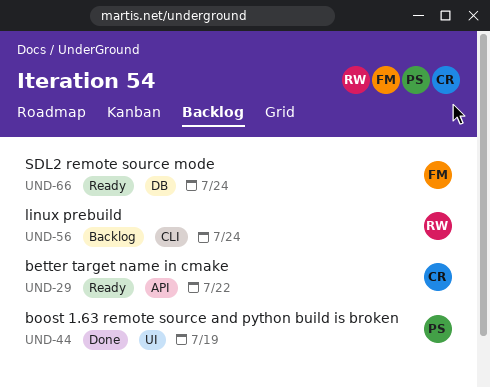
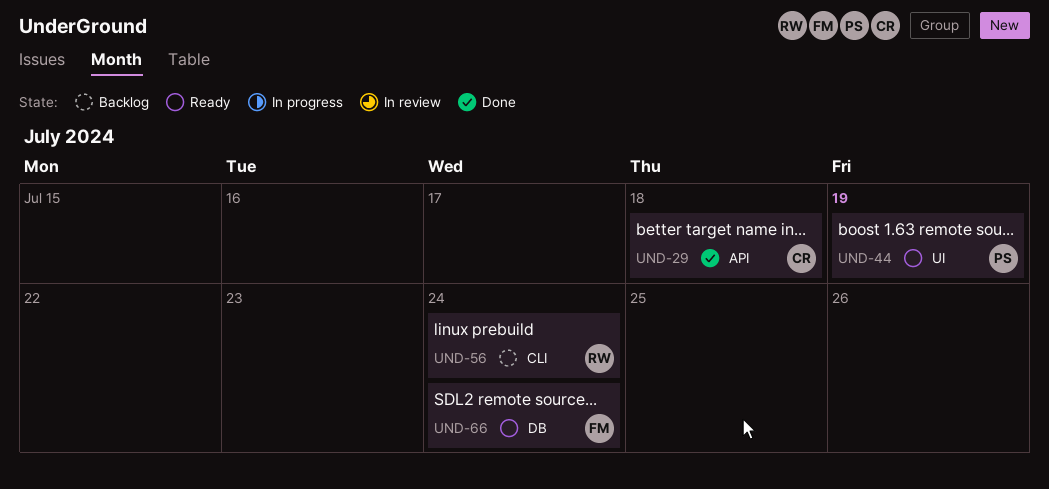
UND-29, status: Ready -> Done
UND-29, due: Jul 22 -> Jul 18
UND-44, status: Done -> Ready

